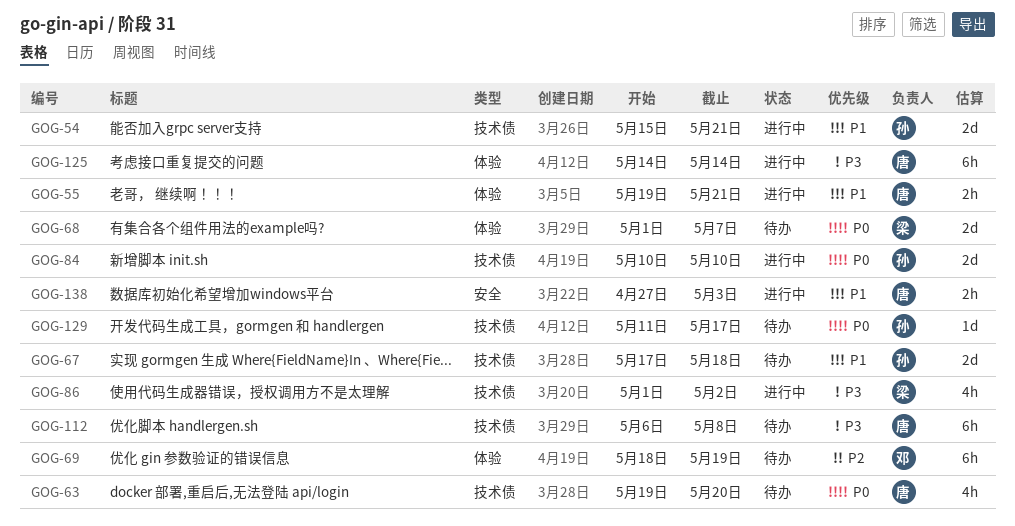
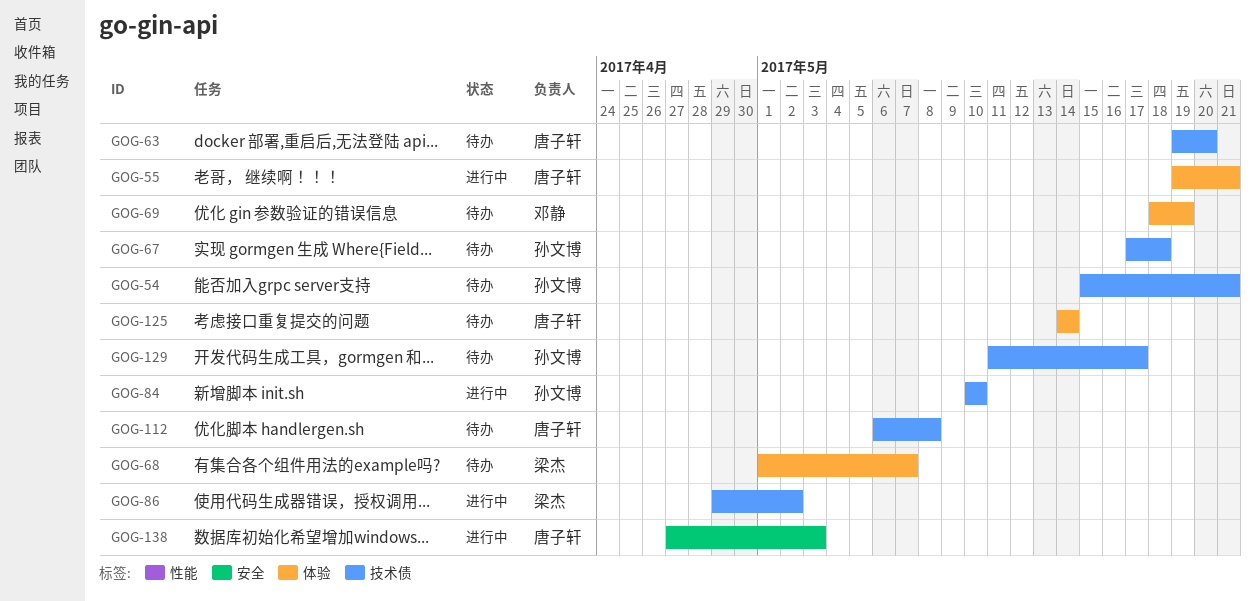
GOG-54, status: 进行中 -> 待办
GOG-86, start: May 1 -> Apr 29
GOG-125, status: 进行中 -> 待办

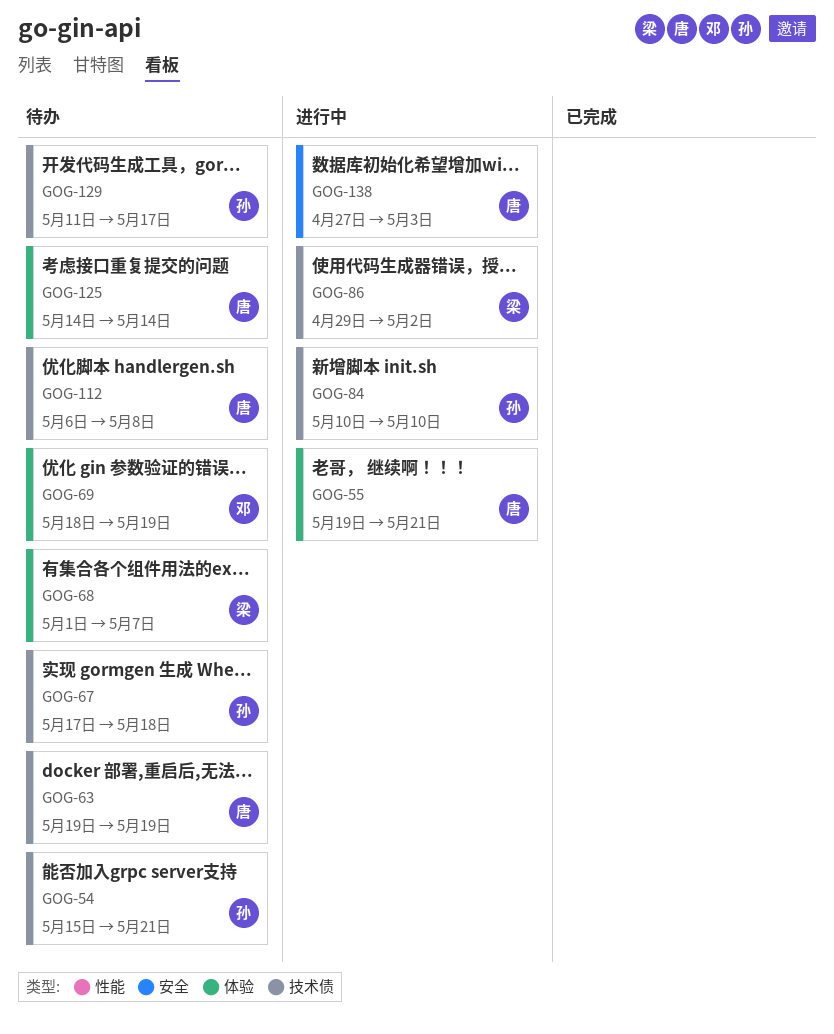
GOG-63, due: May 20 -> May 19

